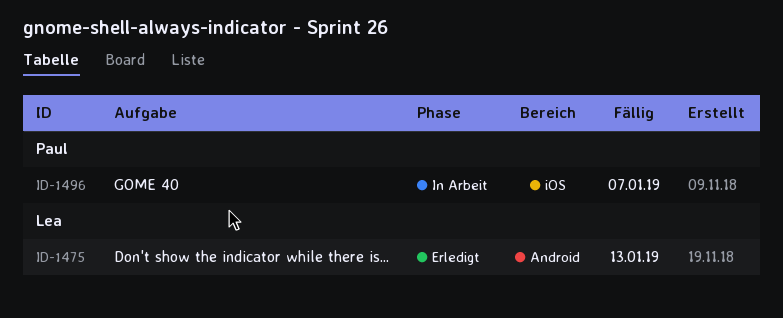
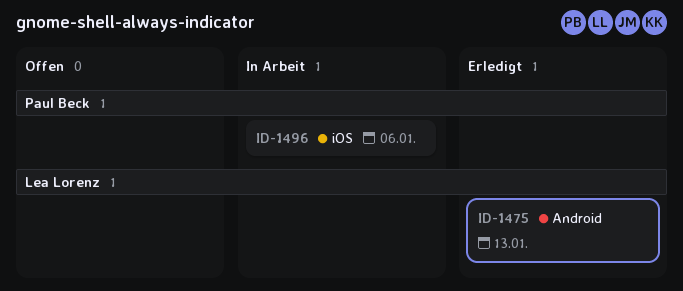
ID-1496, due: Jan 7 -> Jan 6

